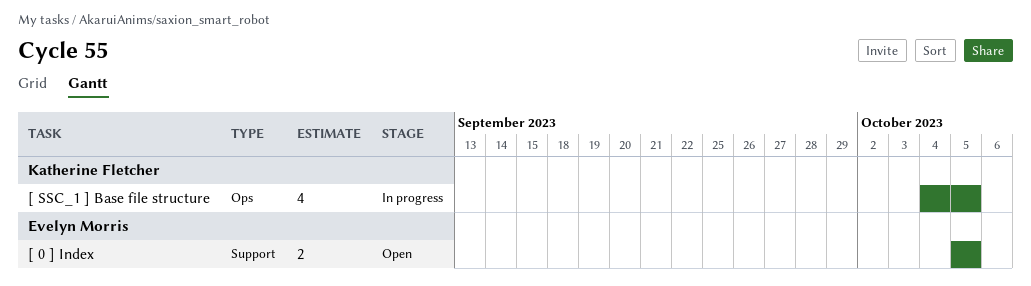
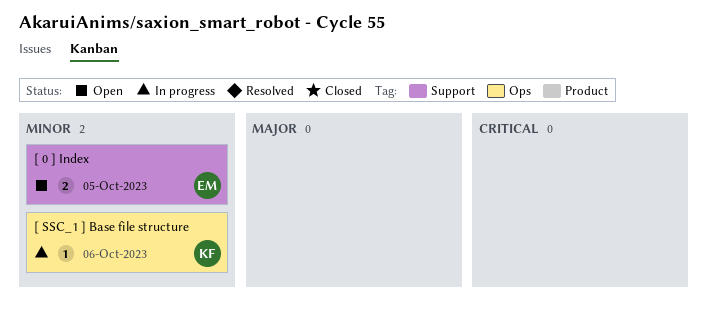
[ SSC_1 ] Base file structure, estimate: 4 -> 1
[ SSC_1 ] Base file structure, due: Oct 5 -> Oct 6

